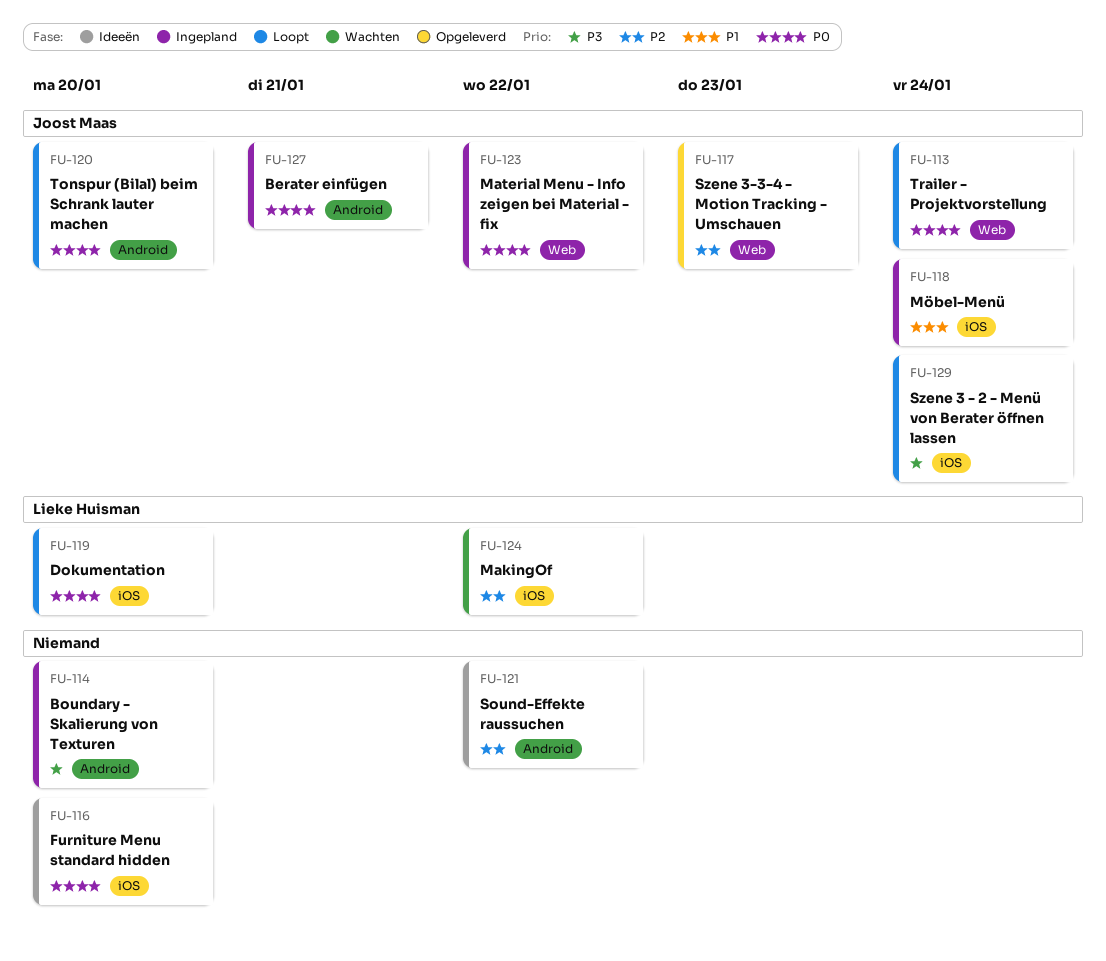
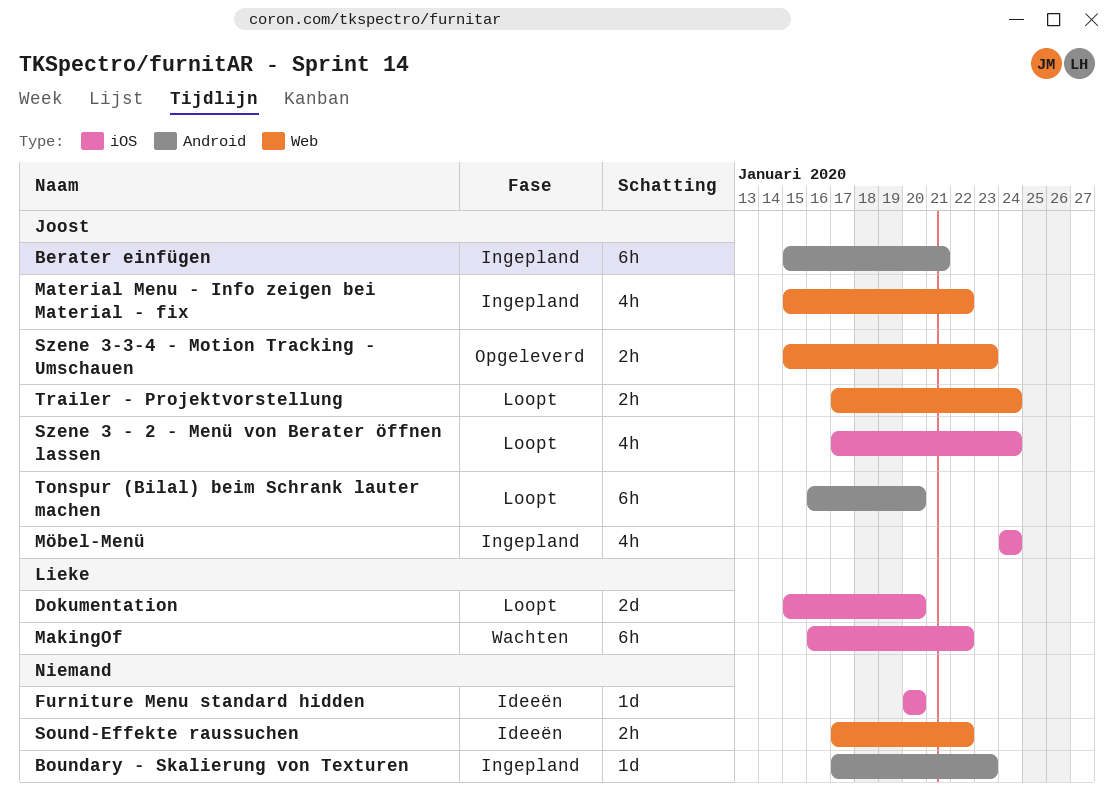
Boundary - Skalierung von Texturen, due: Jan 20 -> Jan 23
Sound-Effekte raussuchen, label: Android -> Web

